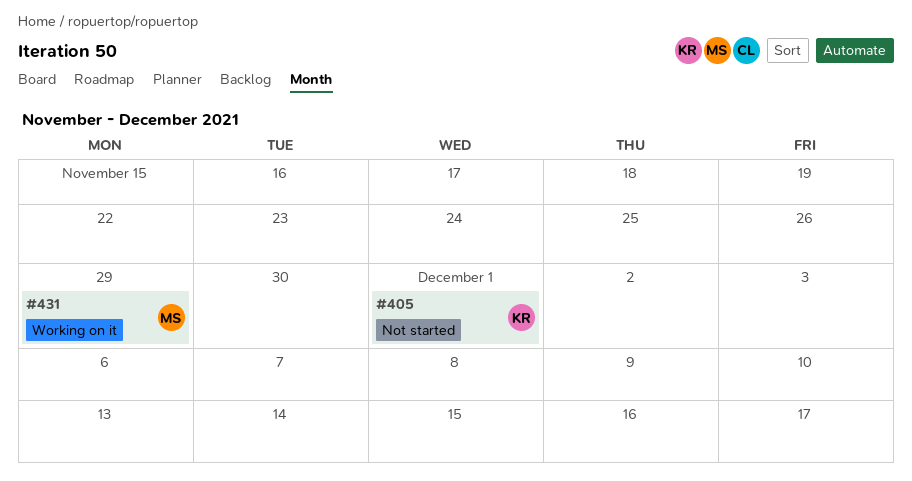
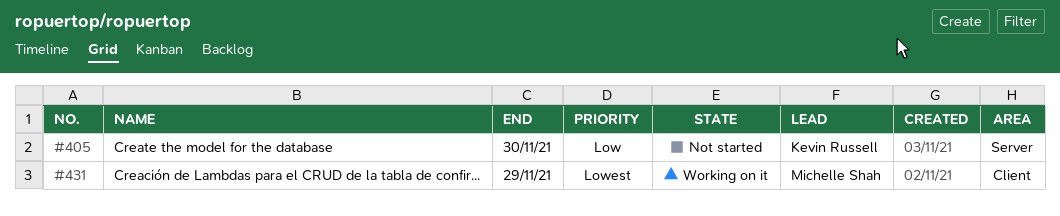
#405, due: Dec 1 -> Nov 30

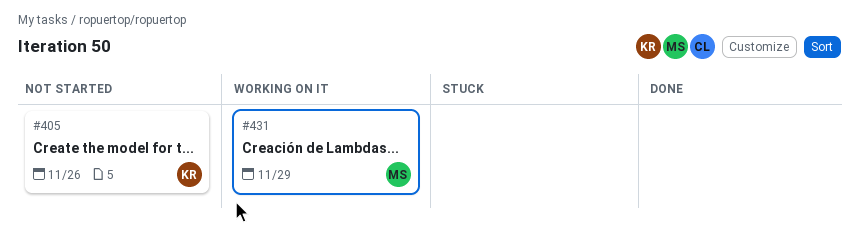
#405, due: Nov 30 -> Nov 26

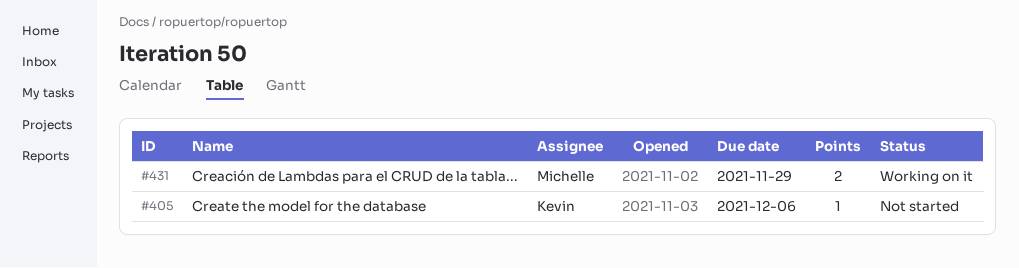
#405, due: Nov 26 -> Dec 6

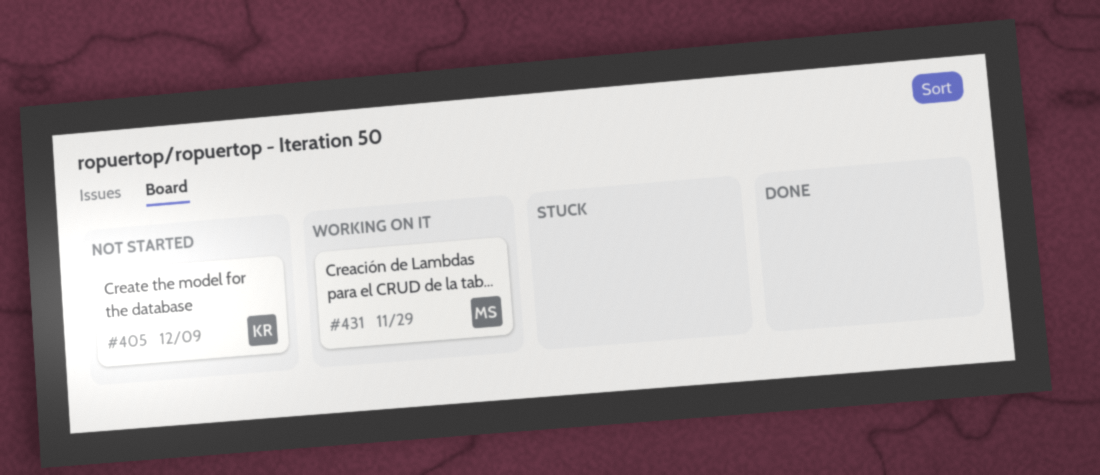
#405, due: Dec 6 -> Dec 9

